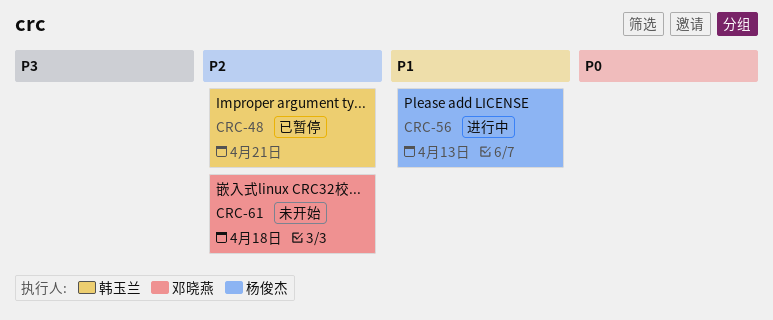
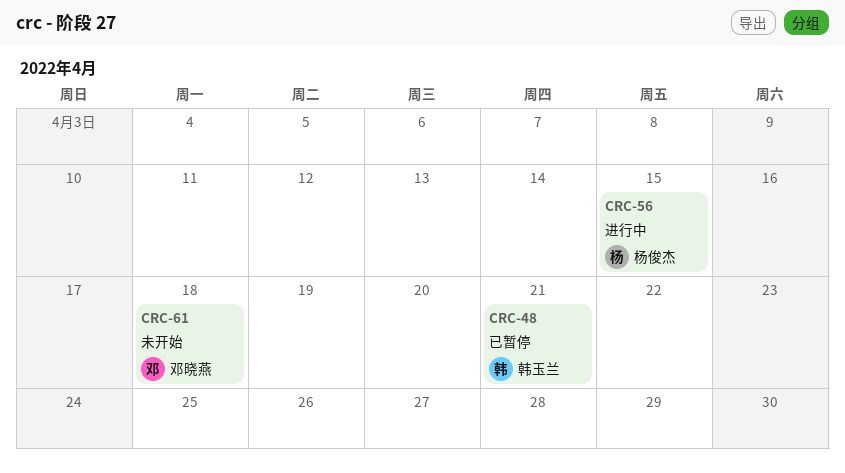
CRC-56, due: Apr 13 -> Apr 15

